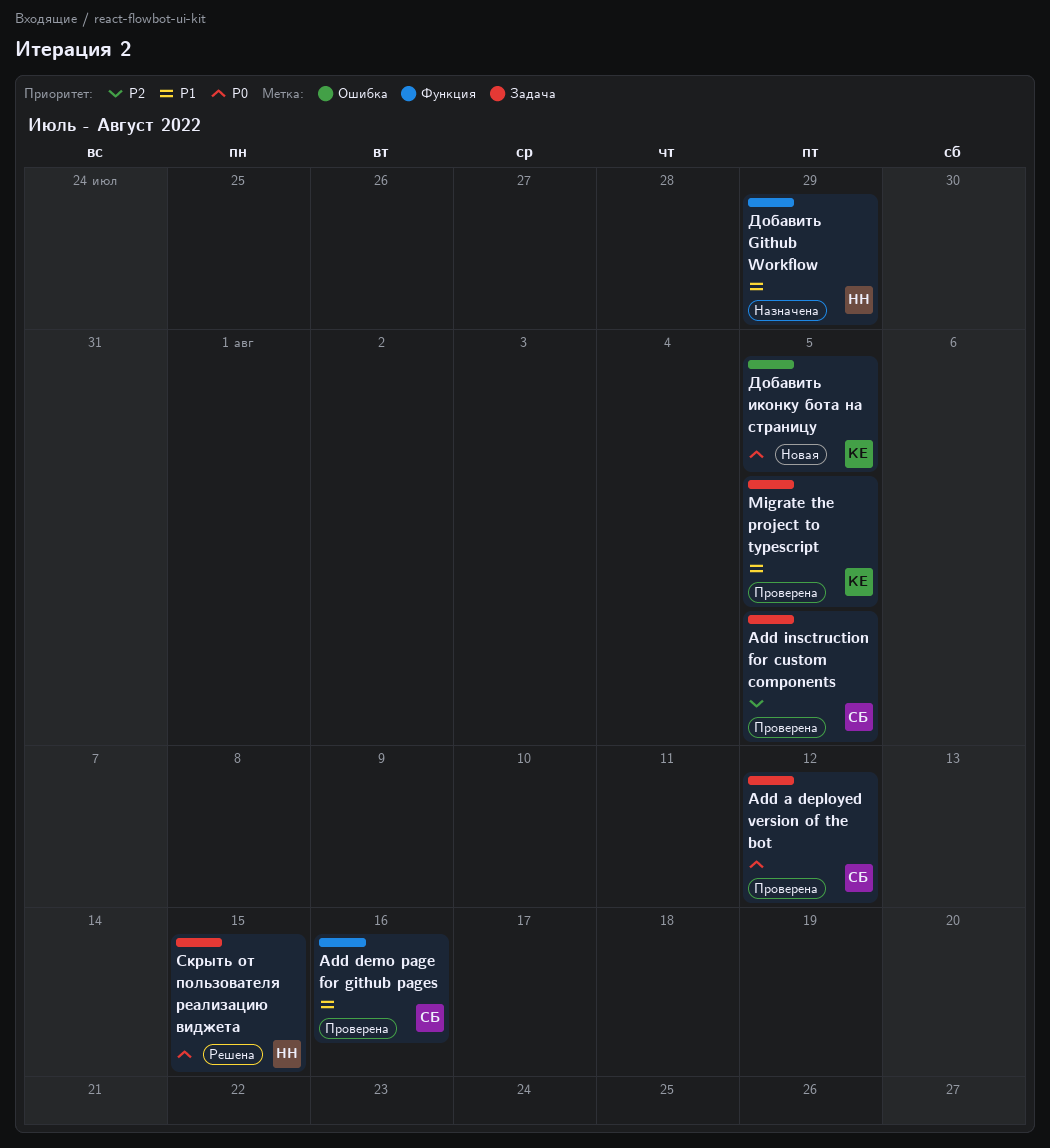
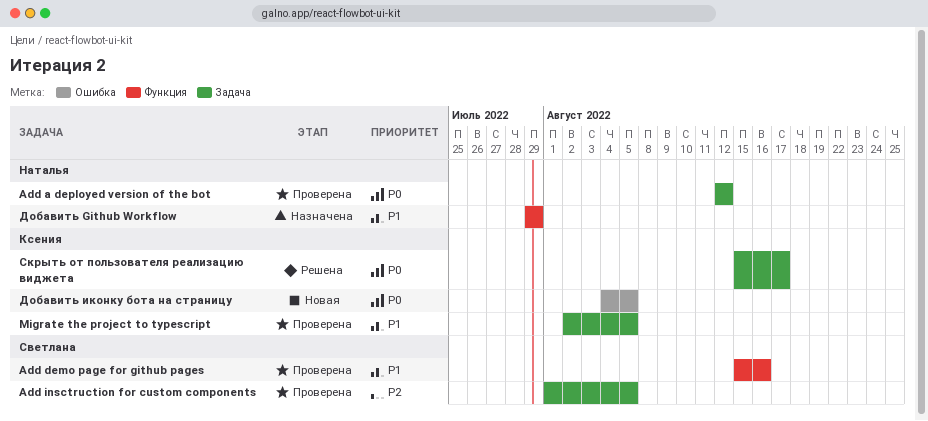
Add a deployed version of the bot, owner: Светлана -> Наталья
Скрыть от пользователя реализацию виджета, owner: Наталья -> Ксения
Скрыть от пользователя реализацию виджета, due: Aug 15 -> Aug 17

